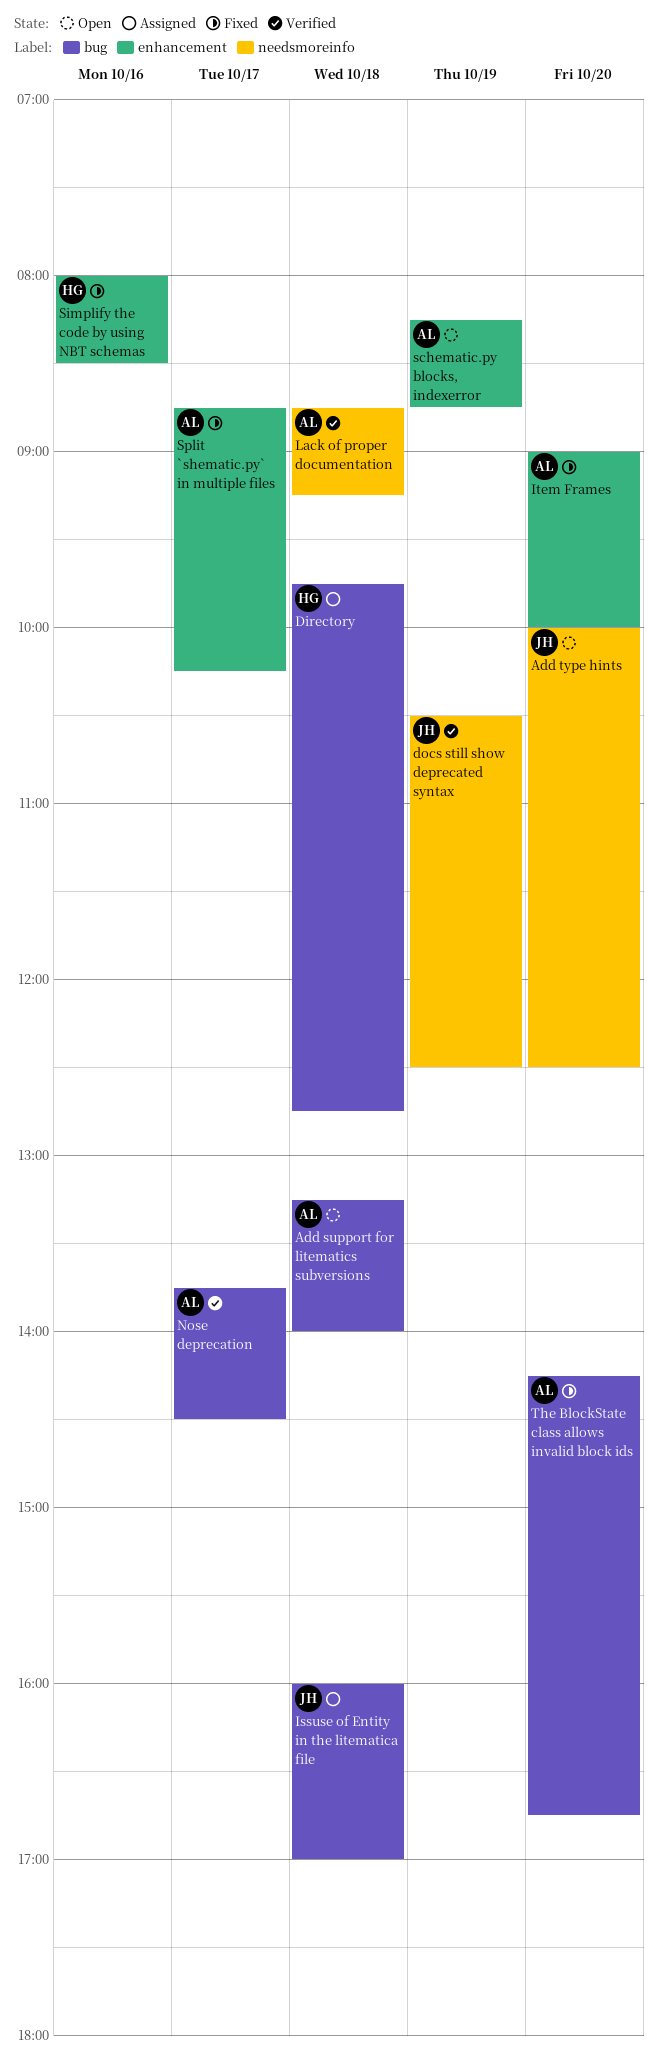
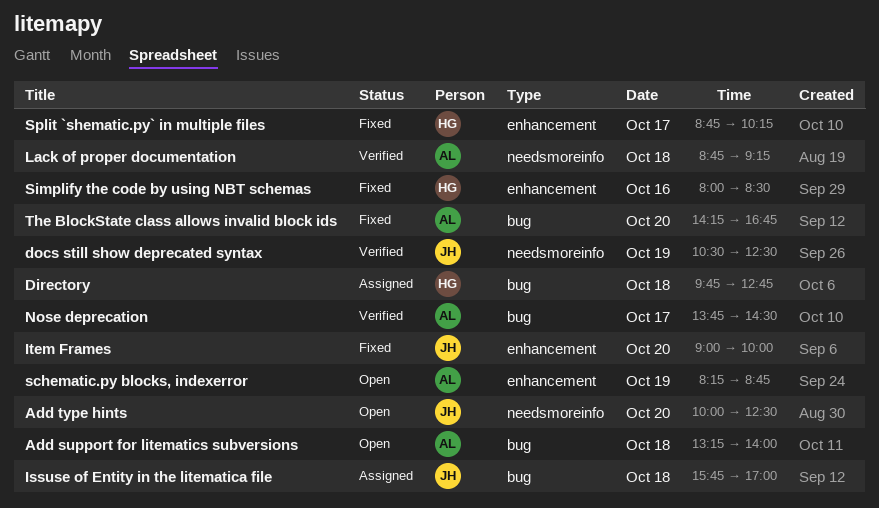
Issuse of Entity in the litematica file, begins: 16:00 -> 15:45
Item Frames, owner: AL -> JH
Split `shematic.py` in multiple files, owner: AL -> HG

